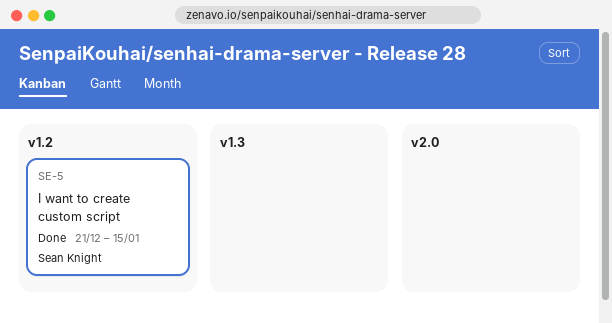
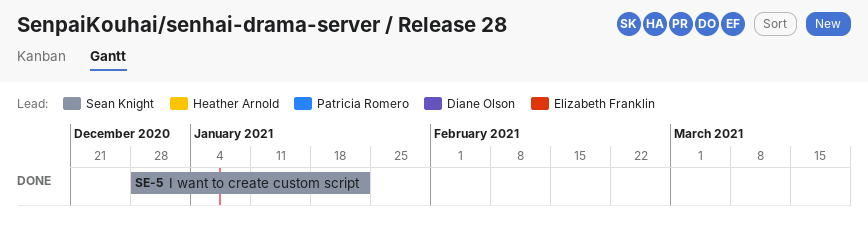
SE-5, start: Dec 21 -> Dec 28
SE-5, due: Jan 15 -> Jan 22

